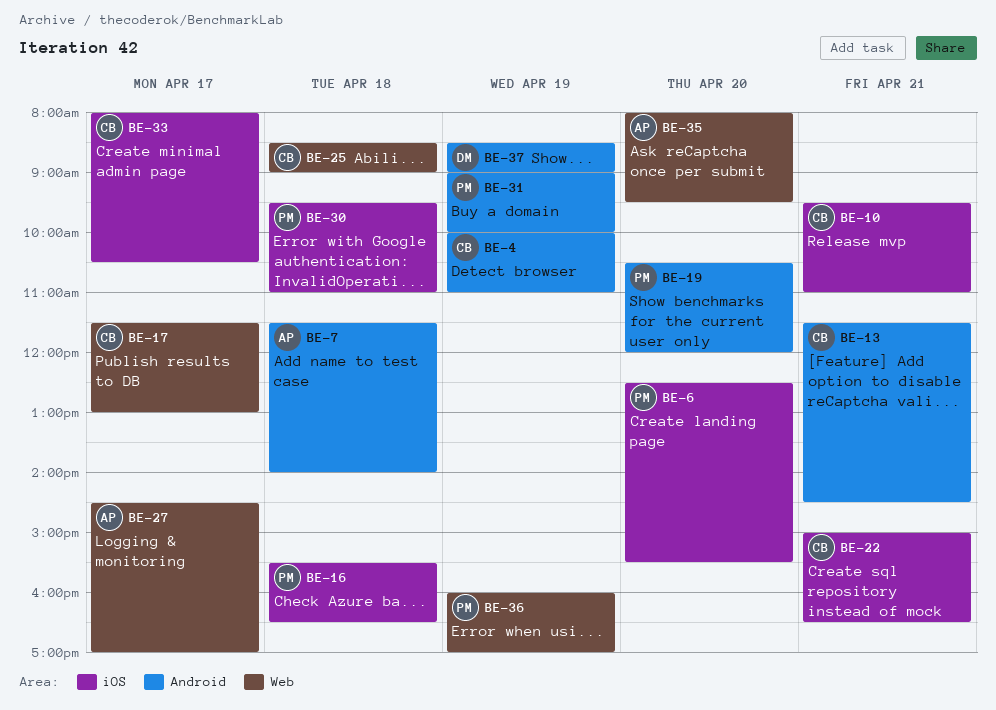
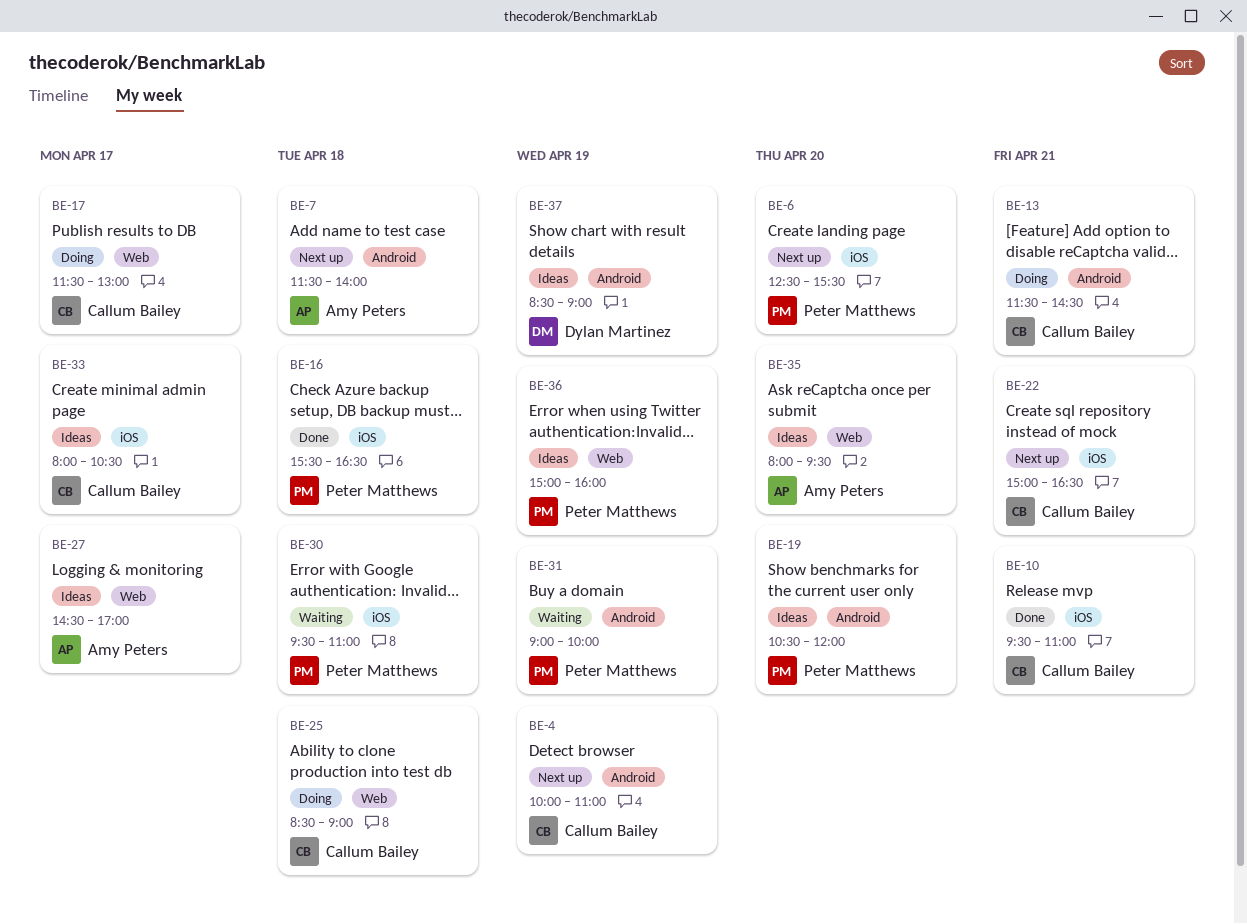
BE-36, begins: 16:00 -> 15:00
BE-36, ends: 17:00 -> 16:00

